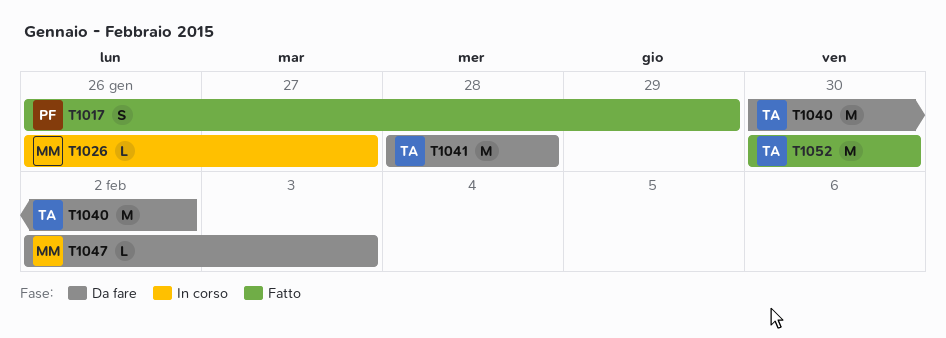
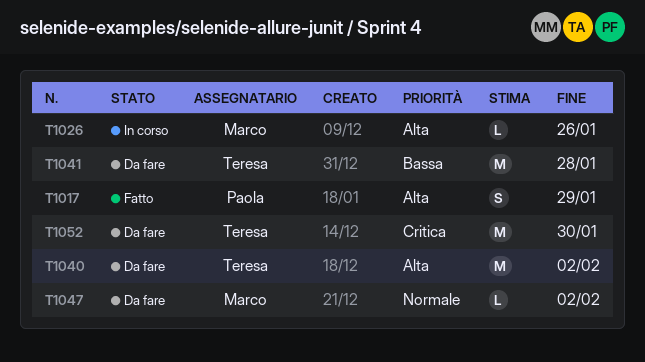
T1026, due: Jan 27 -> Jan 26
T1047, due: Feb 3 -> Feb 2
T1052, status: Fatto -> Da fare

